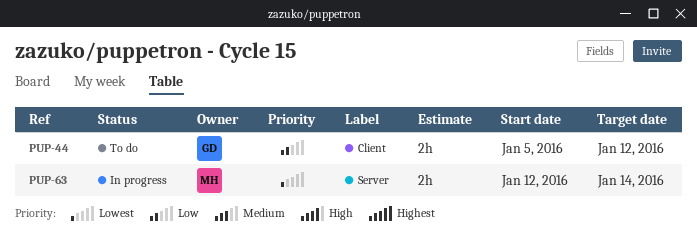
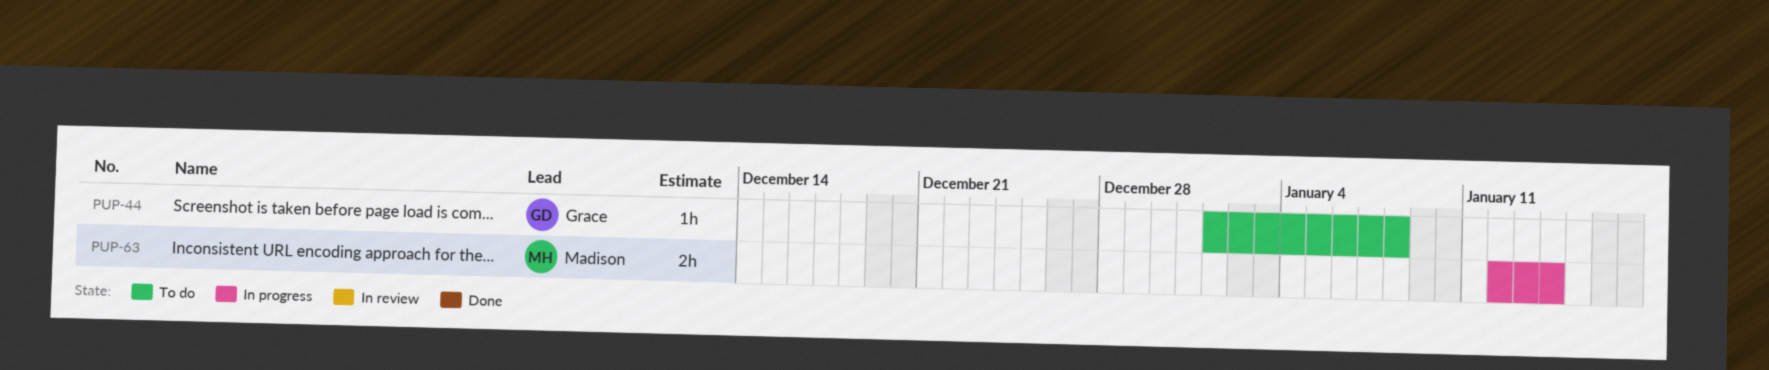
PUP-44, estimate: 2h -> 1h
PUP-44, start: Jan 5 -> Jan 1
PUP-44, due: Jan 12 -> Jan 8

